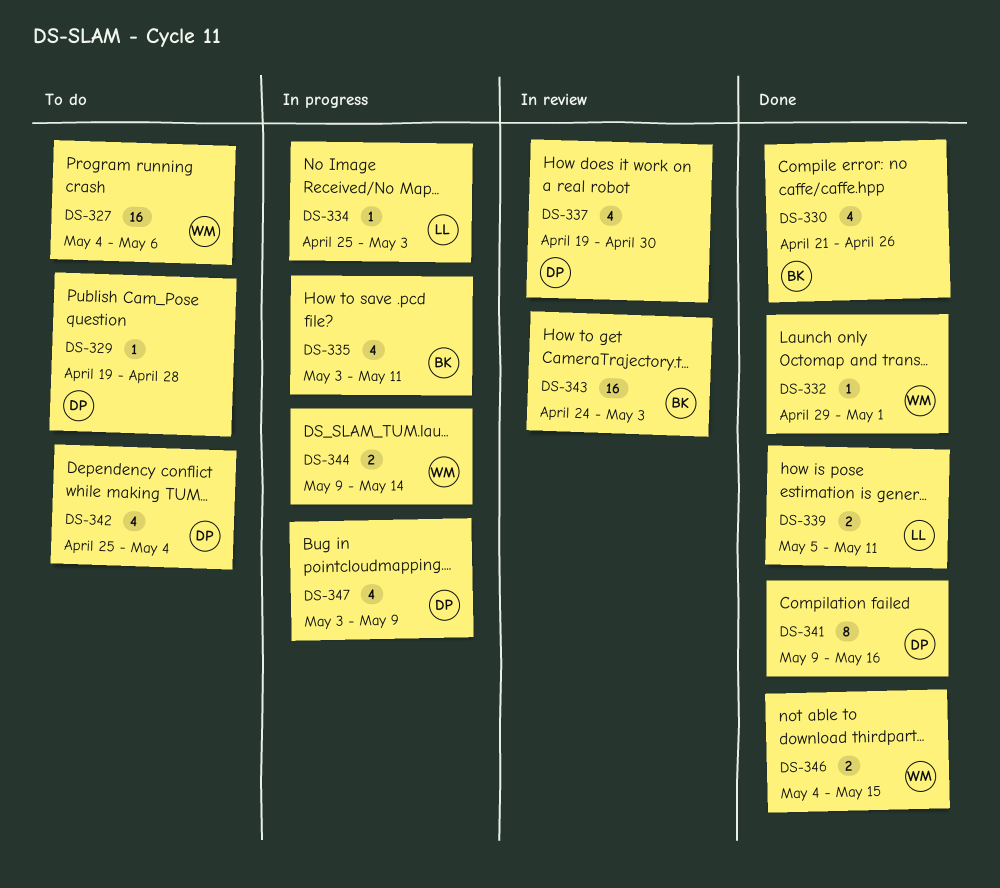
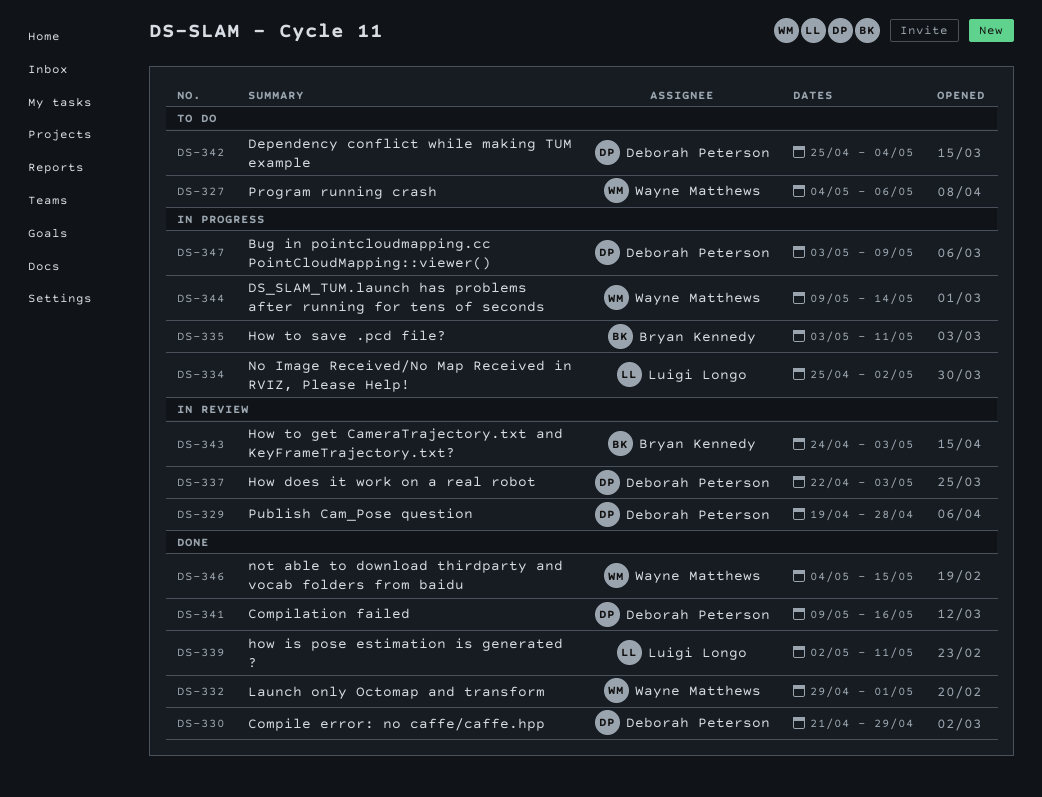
DS-329, status: To do -> In review
DS-330, owner: Bryan Kennedy -> Deborah Peterson
DS-330, due: Apr 26 -> Apr 29
DS-334, due: May 3 -> May 2
DS-337, start: Apr 19 -> Apr 22
DS-337, due: Apr 30 -> May 3
DS-339, start: May 5 -> May 2

